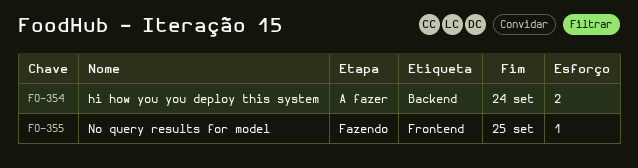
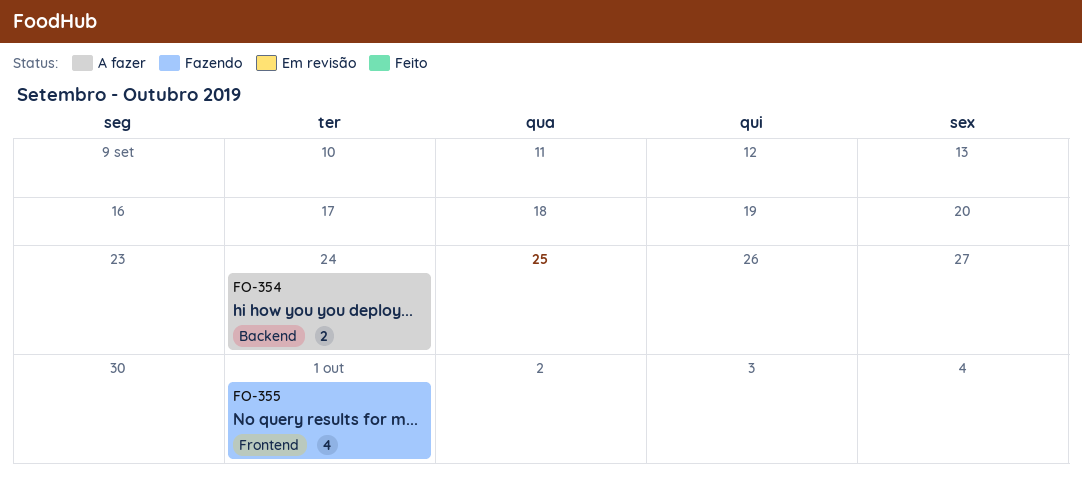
FO-355, estimate: 1 -> 4
FO-355, due: Sep 25 -> Oct 1

